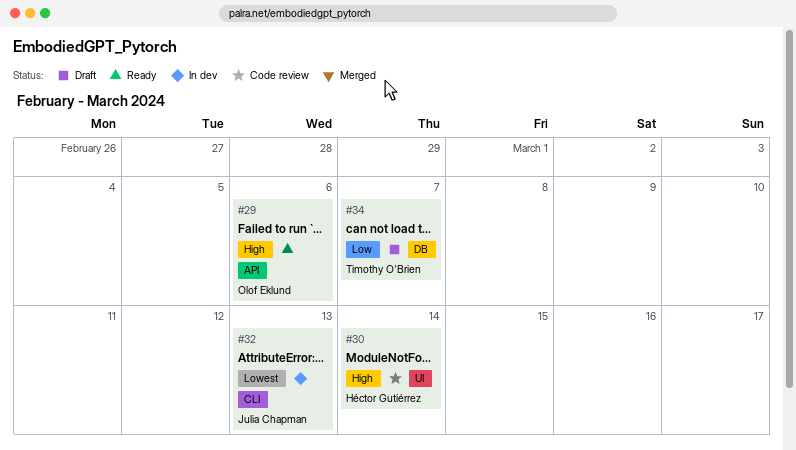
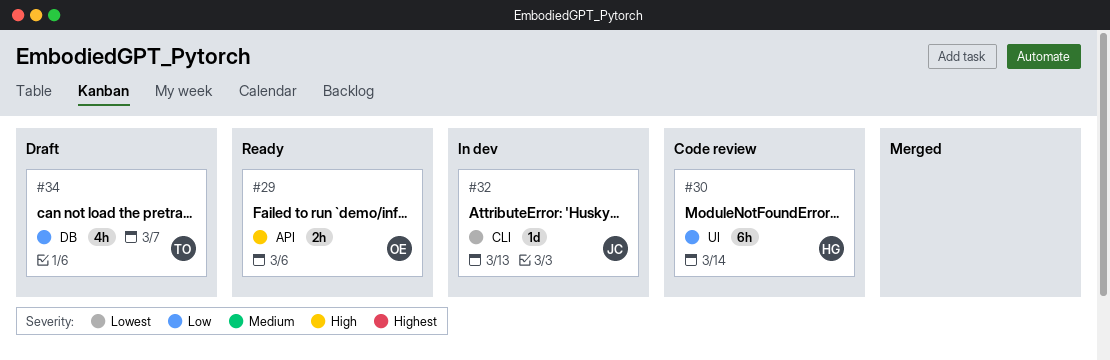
#30, priority: High -> Low

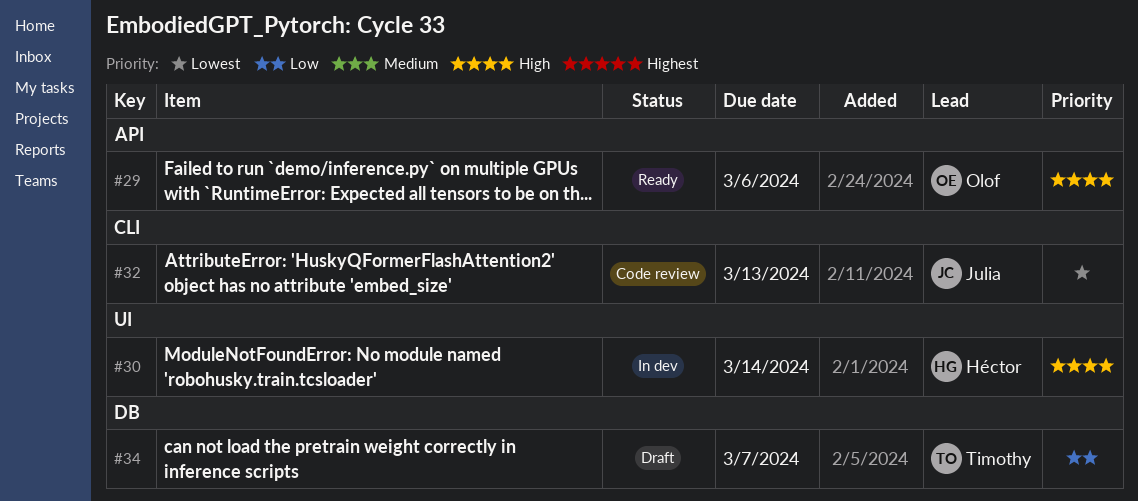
#30, status: Code review -> In dev
#30, priority: Low -> High
#32, status: In dev -> Code review

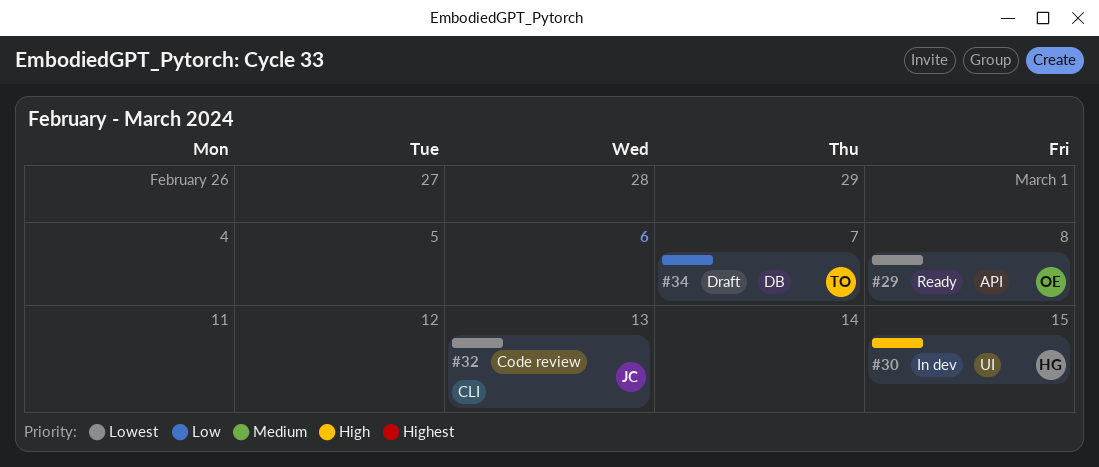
#29, priority: High -> Lowest
#29, due: Mar 6 -> Mar 8
#30, due: Mar 14 -> Mar 15

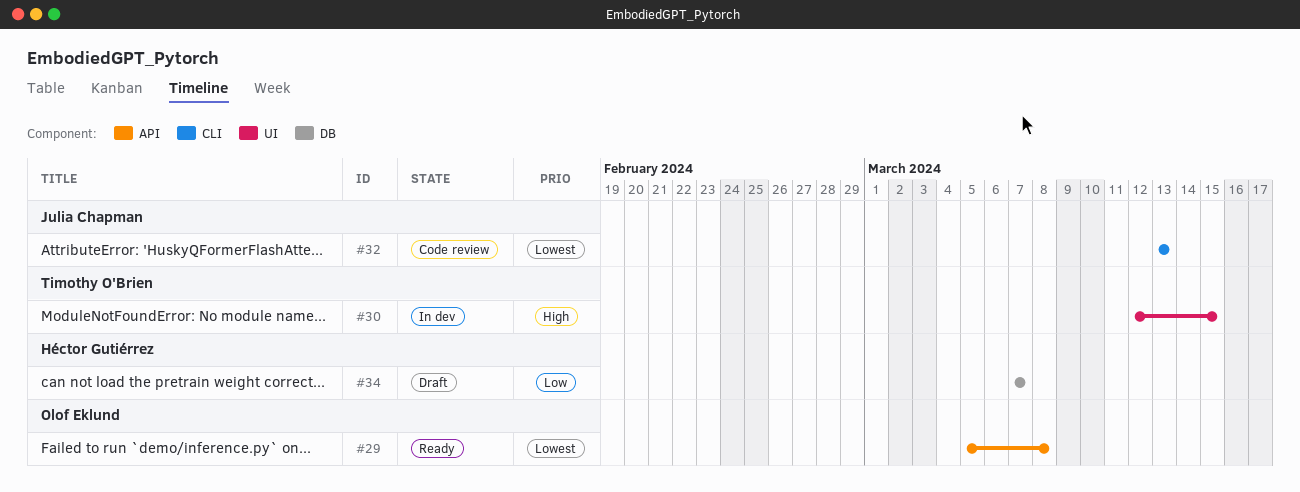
#30, owner: Héctor Gutiérrez -> Timothy O'Brien
#34, owner: Timothy O'Brien -> Héctor Gutiérrez

